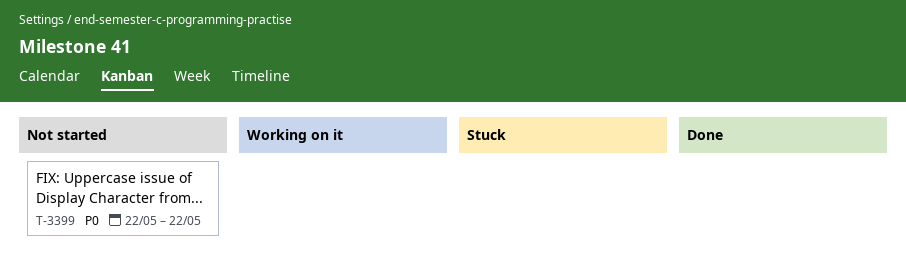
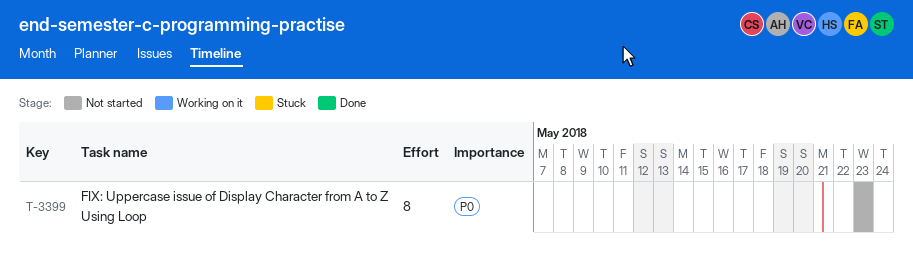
T-3399, start: May 22 -> May 23
T-3399, due: May 22 -> May 23

